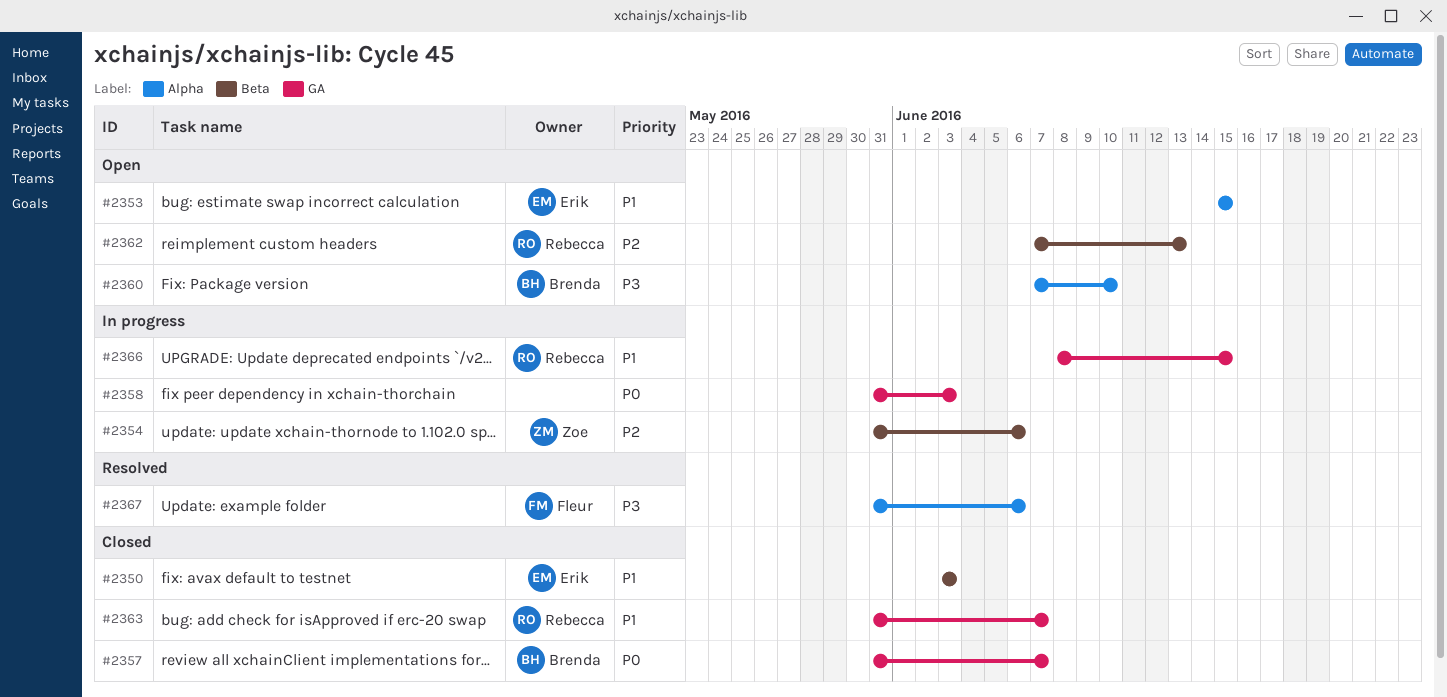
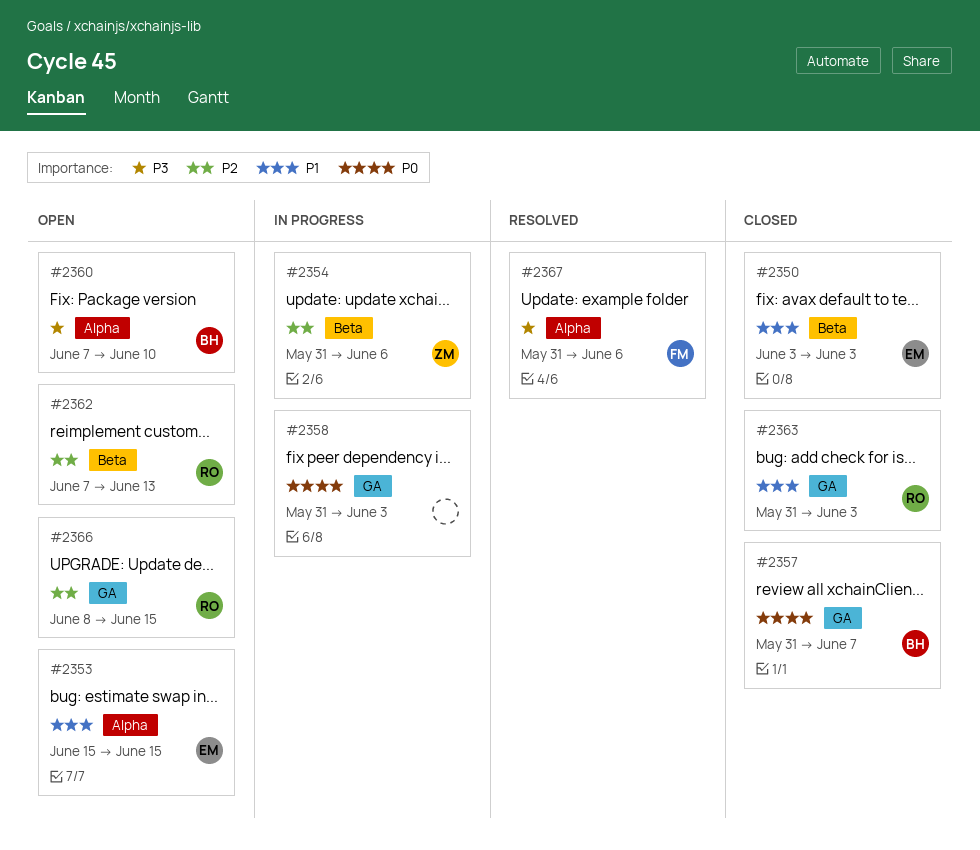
#2363, due: Jun 7 -> Jun 3
#2366, status: In progress -> Open
#2366, priority: P1 -> P2

